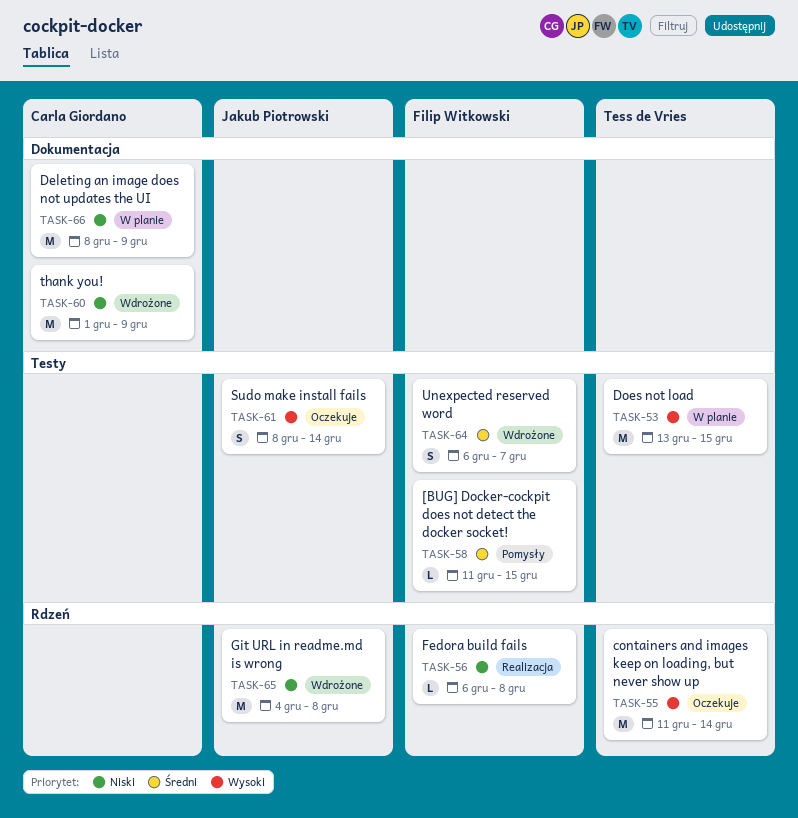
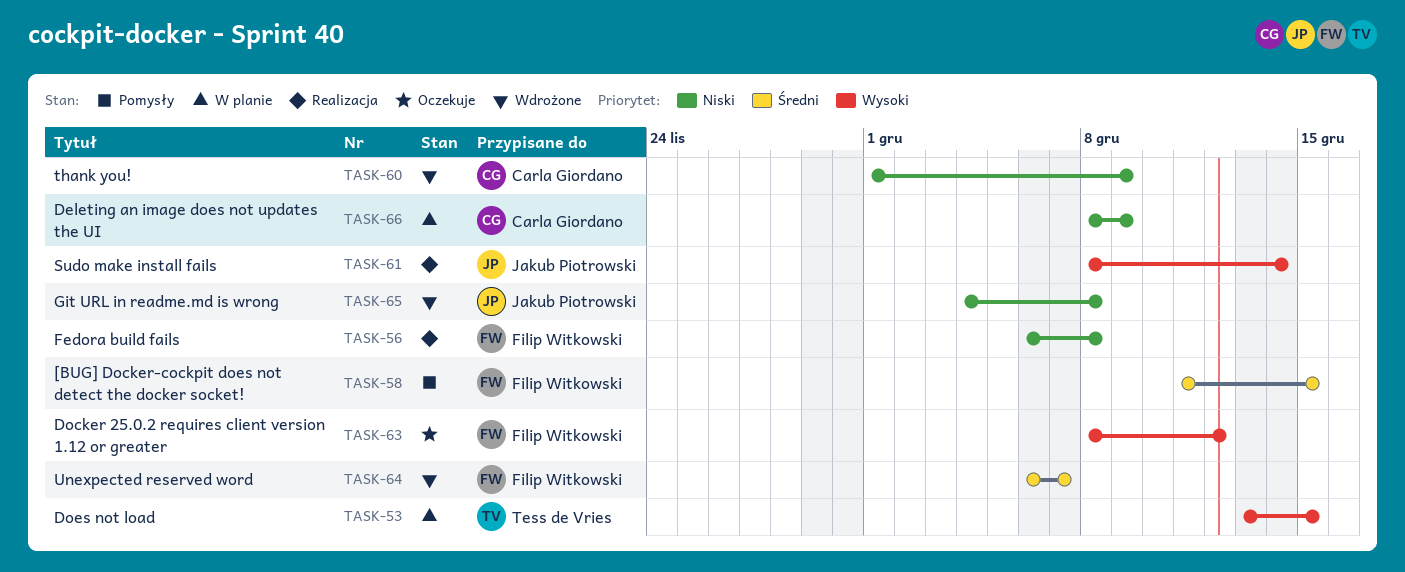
TASK-55: present -> none
TASK-61, status: Oczekuje -> Realizacja
TASK-63: none -> present

